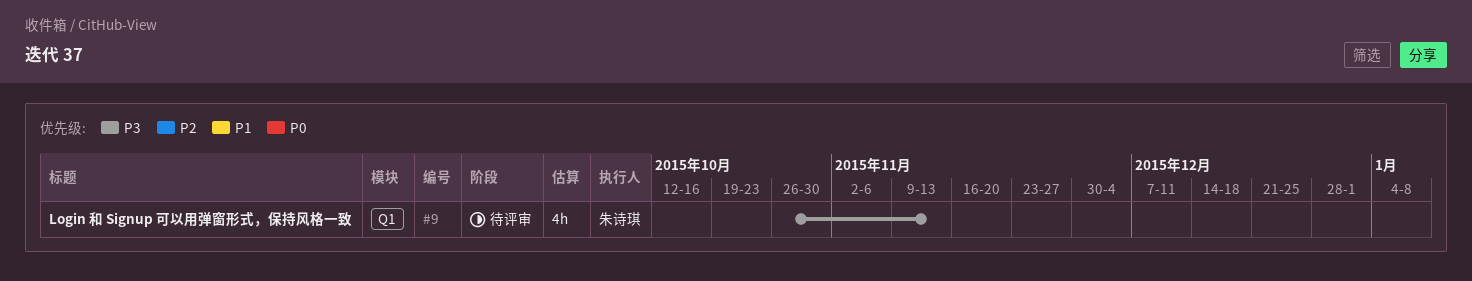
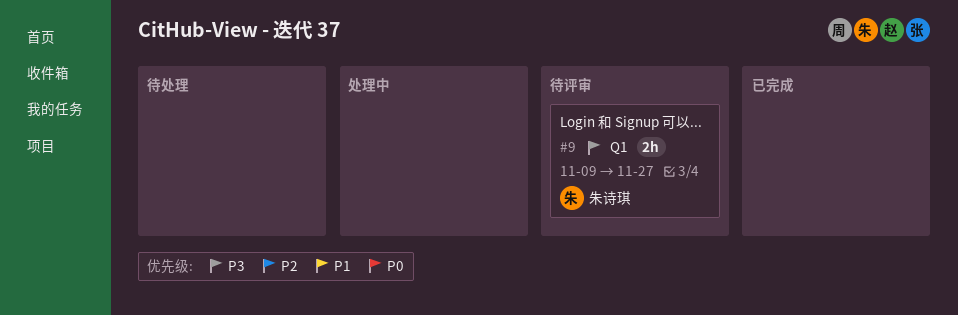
#9, estimate: 4h -> 2h
#9, start: Oct 26 -> Nov 9
#9, due: Nov 13 -> Nov 27

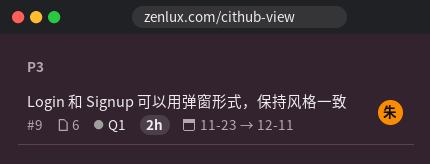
#9, start: Nov 9 -> Nov 23
#9, due: Nov 27 -> Dec 11

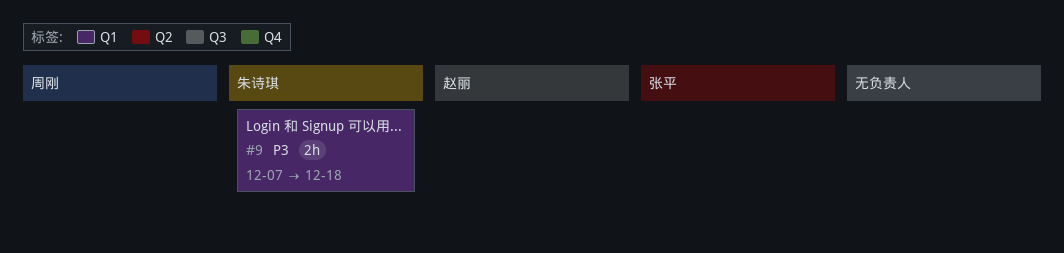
#9, start: Nov 23 -> Dec 7
#9, due: Dec 11 -> Dec 18

